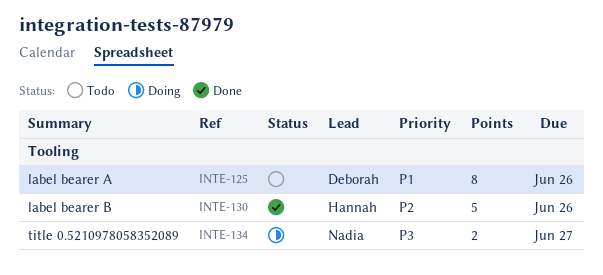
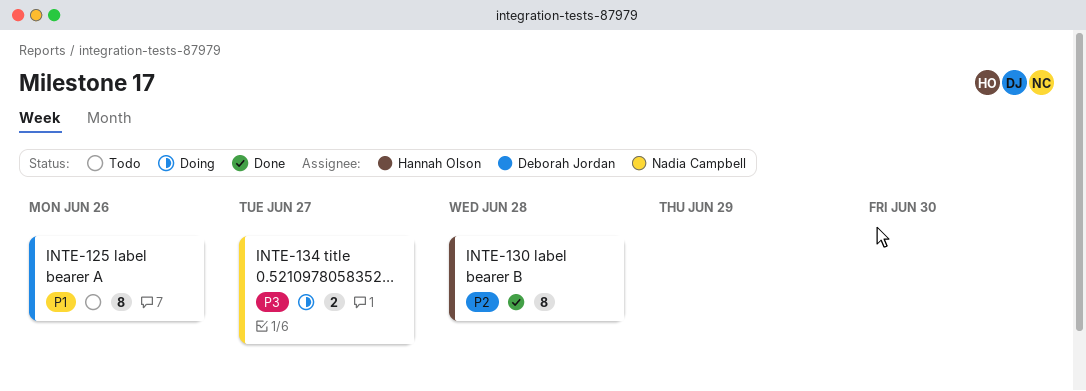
INTE-130, estimate: 5 -> 8
INTE-130, due: Jun 26 -> Jun 28

